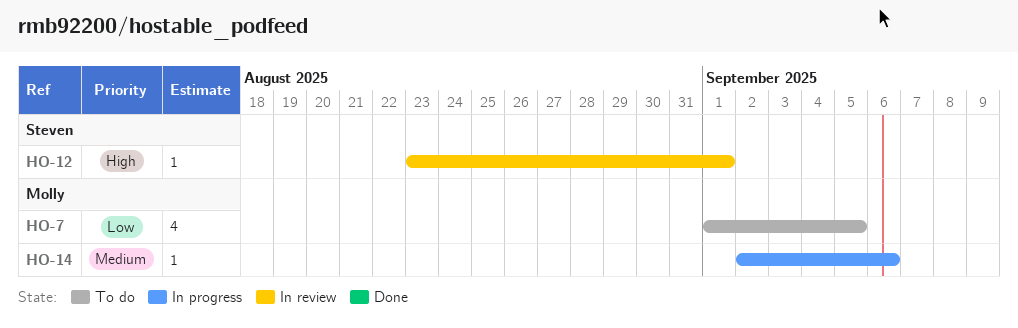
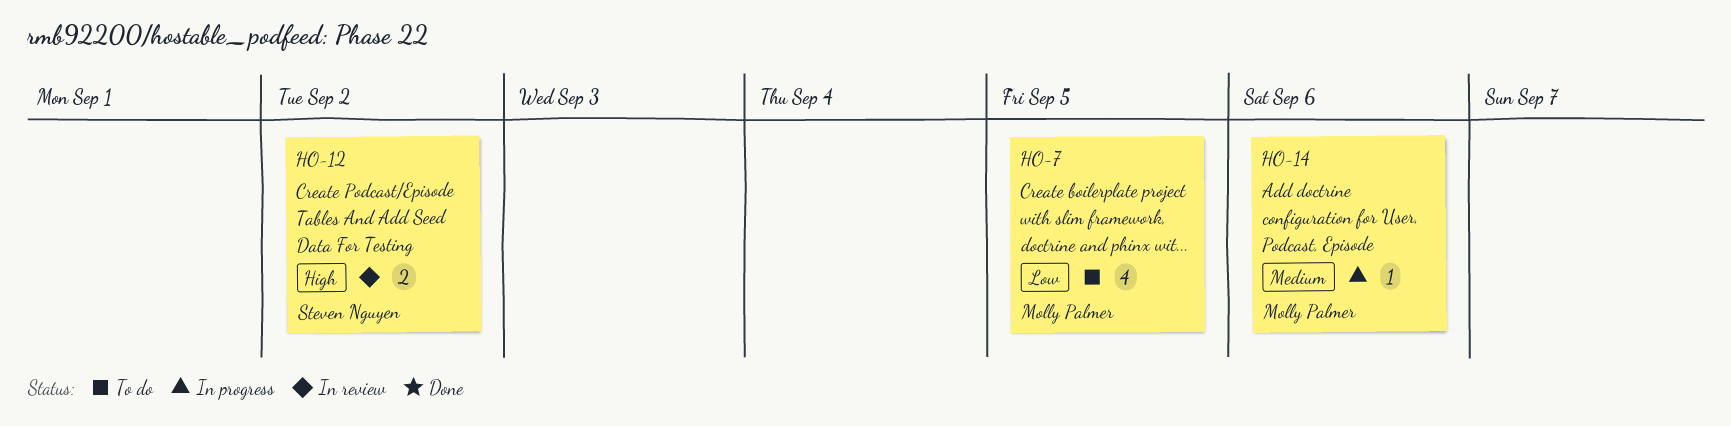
HO-12, estimate: 1 -> 2
HO-12, due: Sep 1 -> Sep 2

